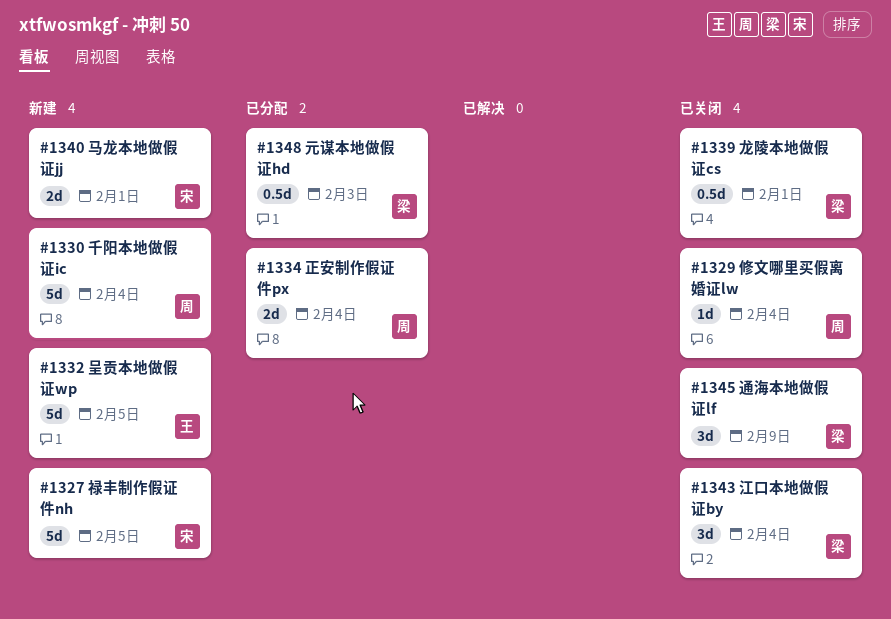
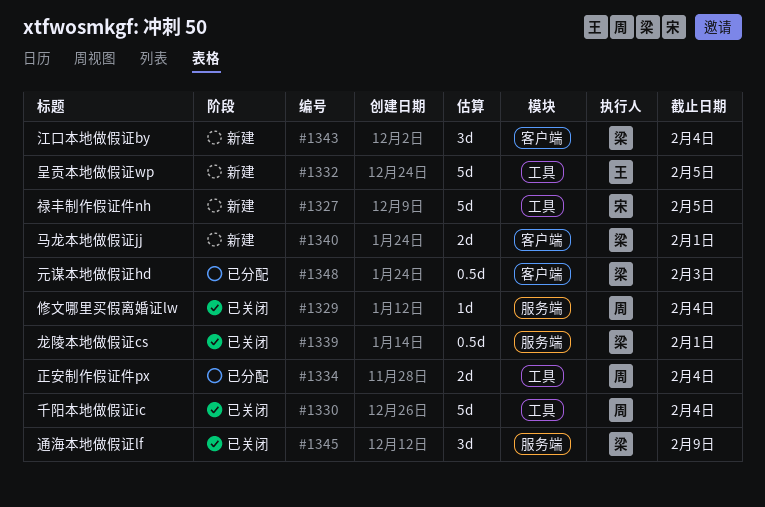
#1330, status: 新建 -> 已关闭
#1340, owner: 宋 -> 梁
#1343, status: 已关闭 -> 新建

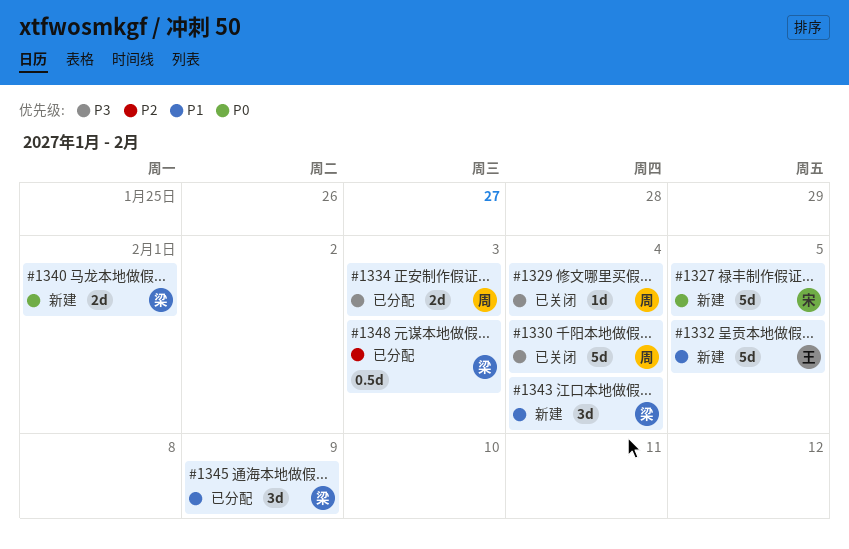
#1334, due: Feb 4 -> Feb 3
#1339: present -> none
#1345, status: 已关闭 -> 已分配

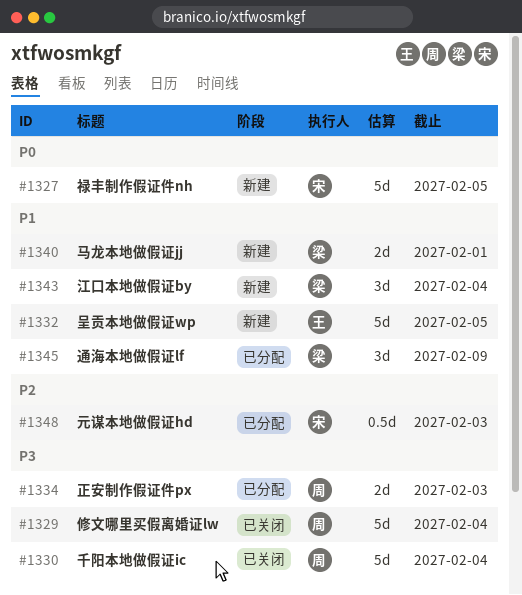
#1329, estimate: 1d -> 5d
#1340, priority: P0 -> P1
#1348, owner: 梁 -> 宋

